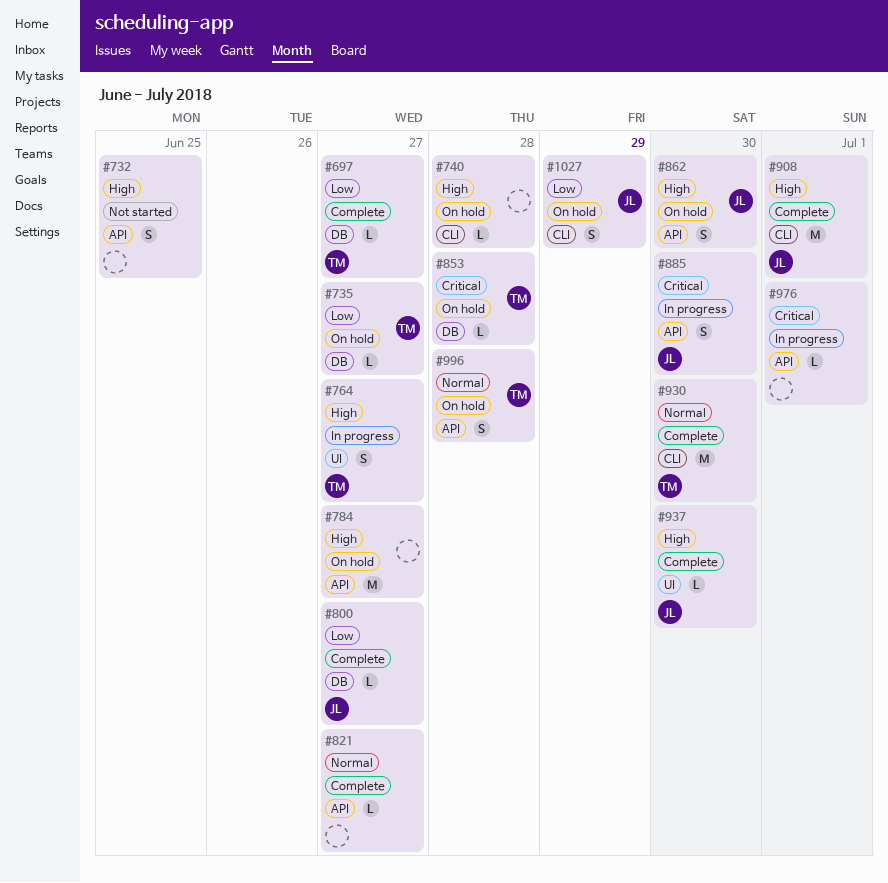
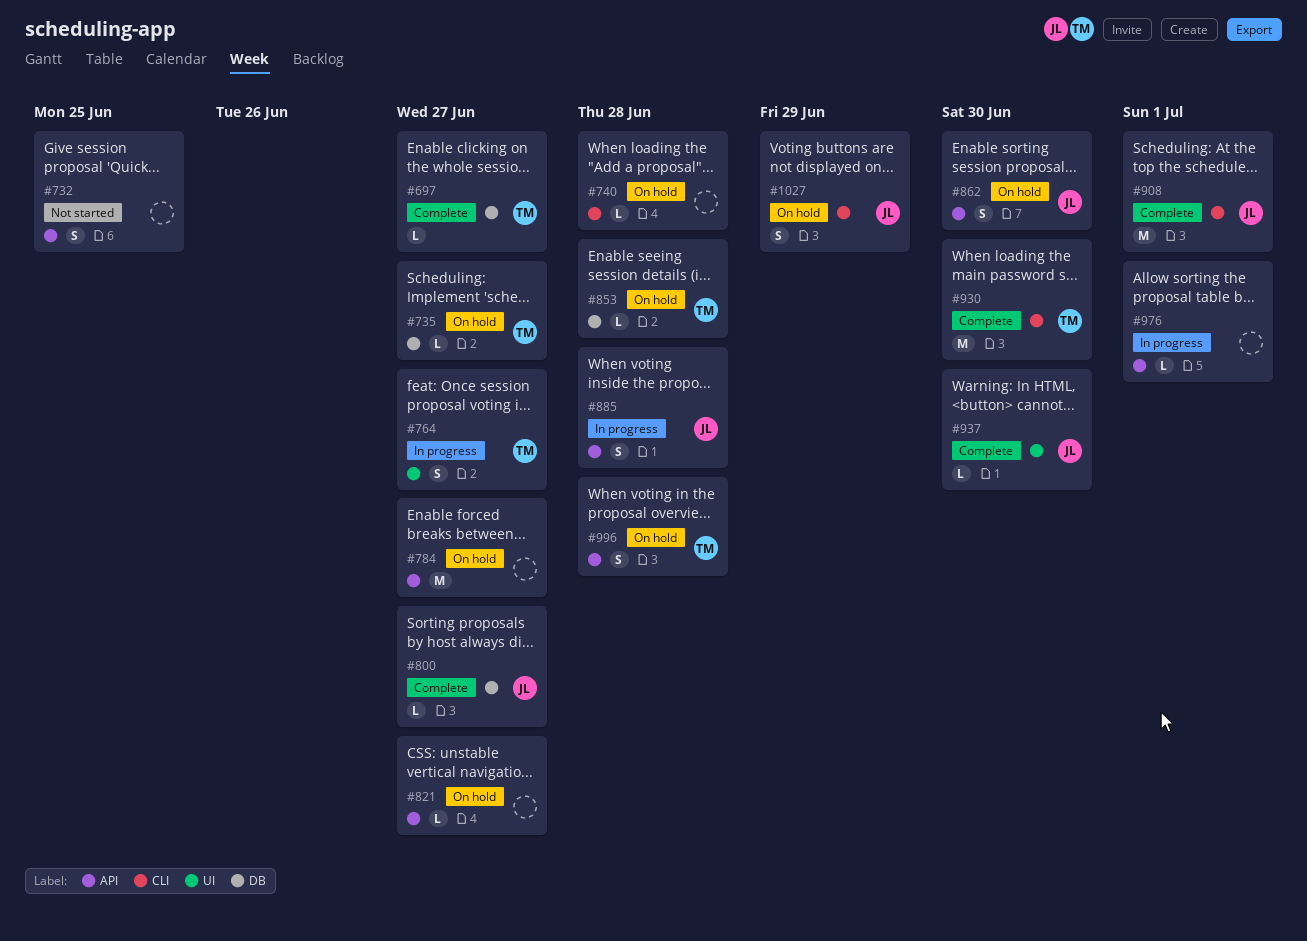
#821, status: Complete -> On hold
#885, due: Jun 30 -> Jun 28

